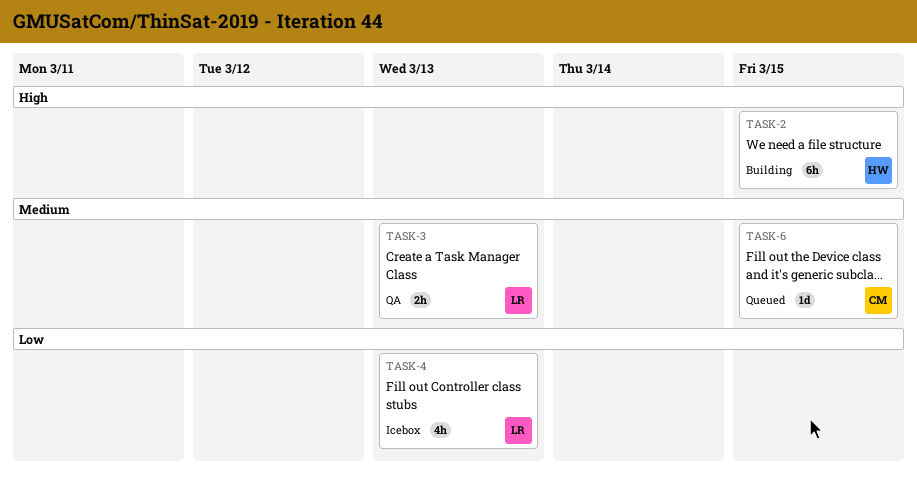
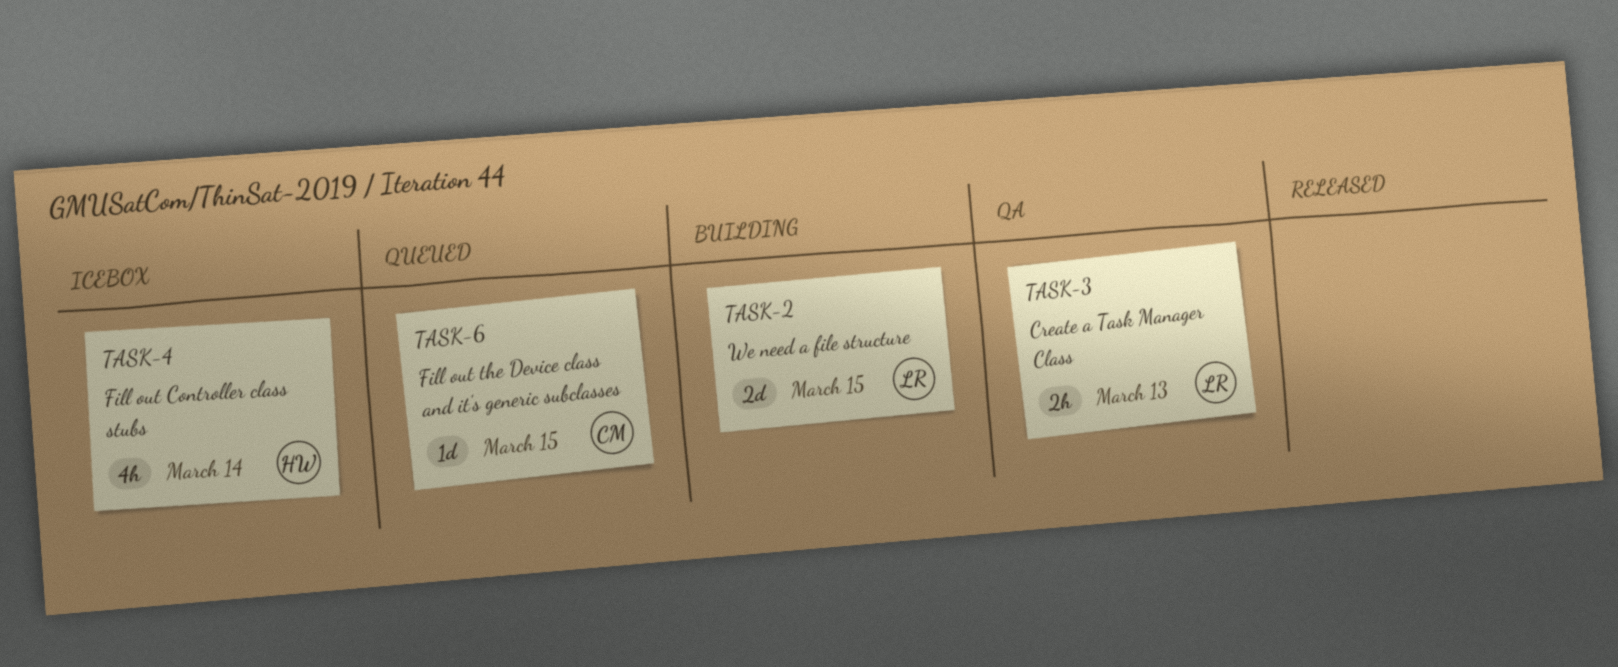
TASK-2, owner: HW -> LR
TASK-2, estimate: 6h -> 2d
TASK-4, owner: LR -> HW
TASK-4, due: Mar 13 -> Mar 14

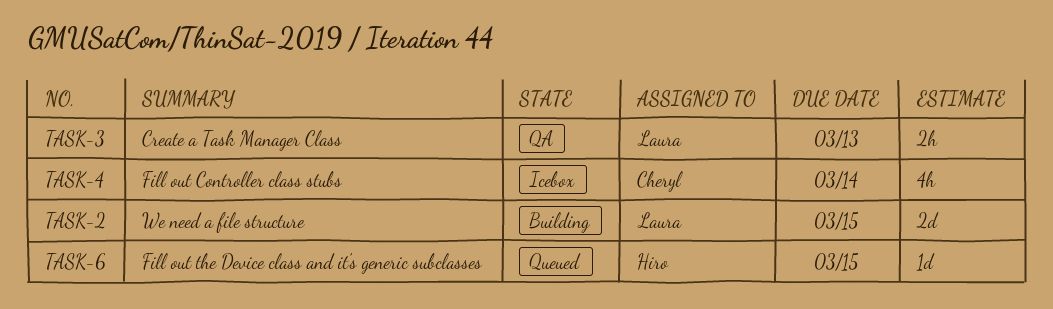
TASK-4, owner: Hiro -> Cheryl
TASK-6, owner: Cheryl -> Hiro

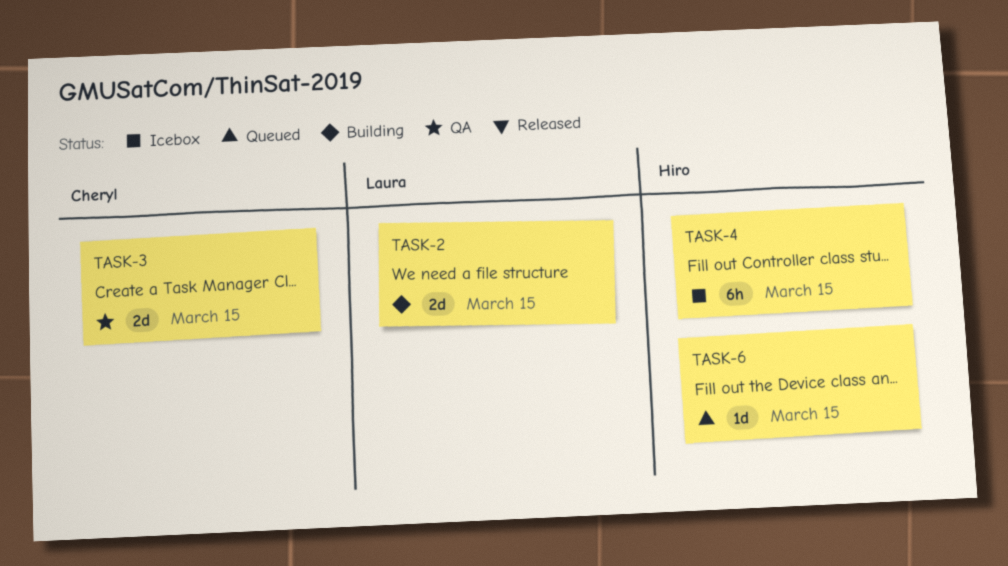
TASK-3, owner: Laura -> Cheryl
TASK-3, estimate: 2h -> 2d
TASK-3, due: Mar 13 -> Mar 15
TASK-4, owner: Cheryl -> Hiro
TASK-4, estimate: 4h -> 6h
TASK-4, due: Mar 14 -> Mar 15

